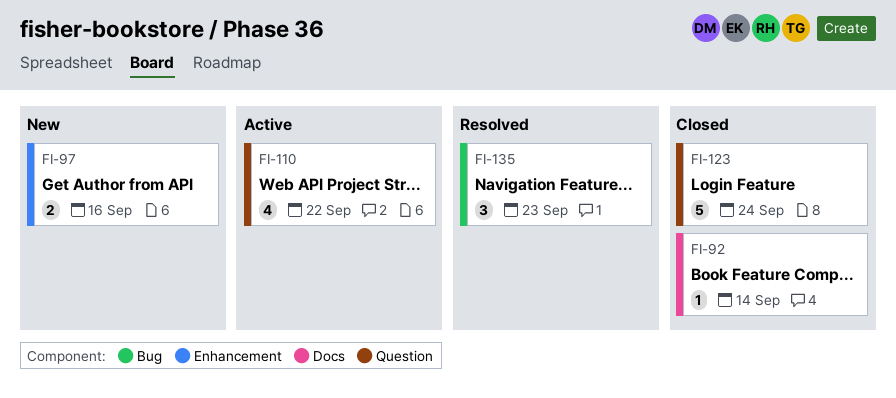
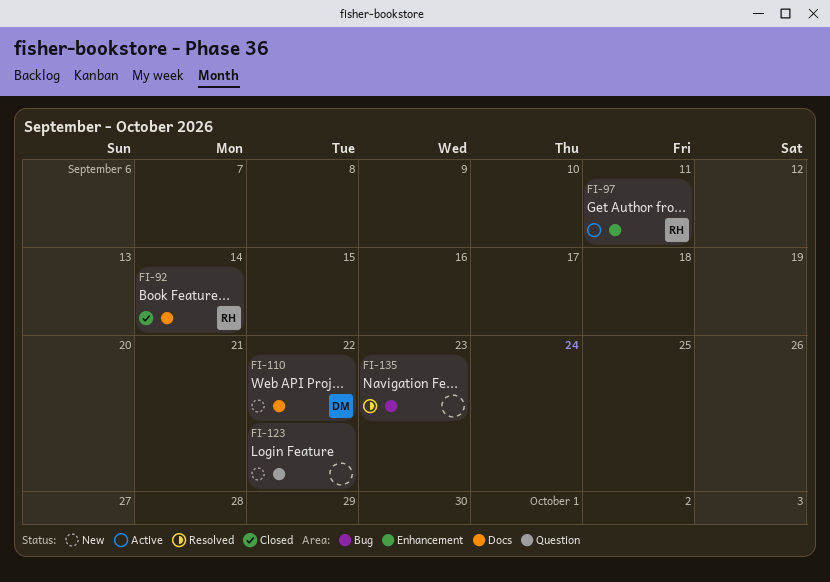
FI-97, status: New -> Active
FI-97, due: Sep 16 -> Sep 11
FI-110, status: Active -> New
FI-110, label: Question -> Docs
FI-123, status: Closed -> New
FI-123, due: Sep 24 -> Sep 22

